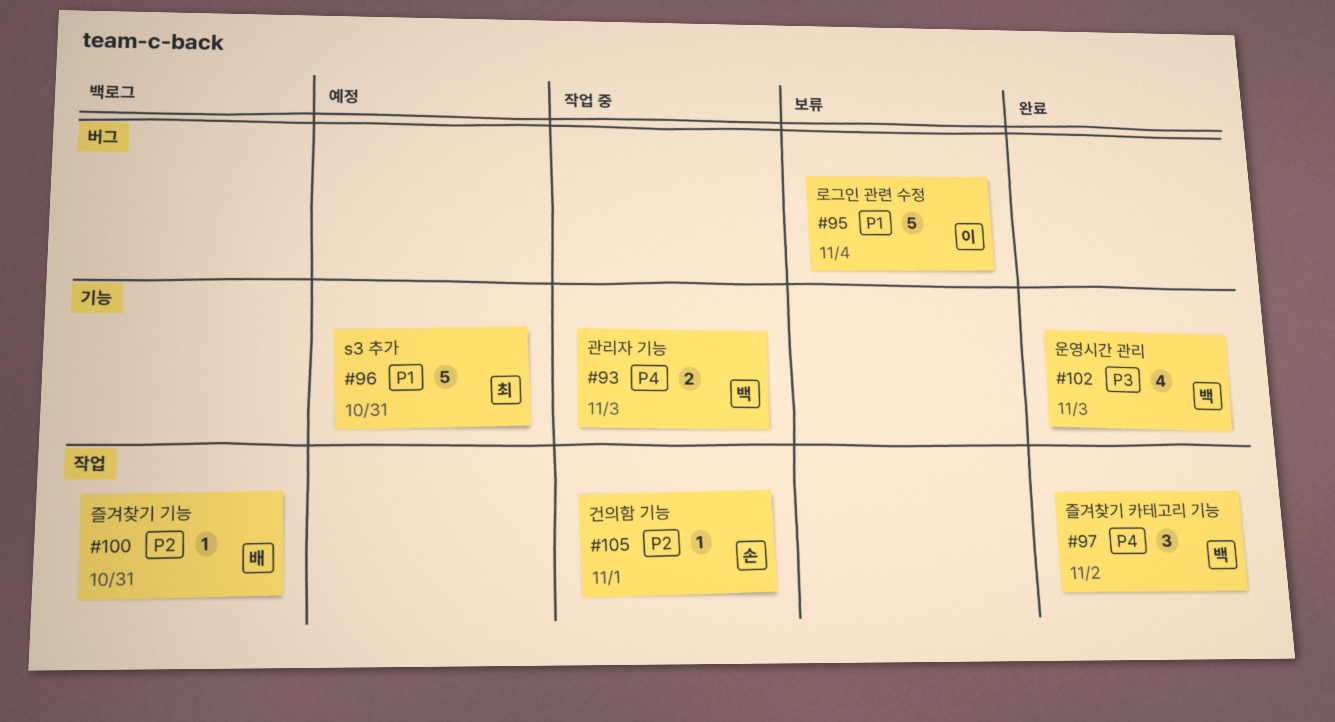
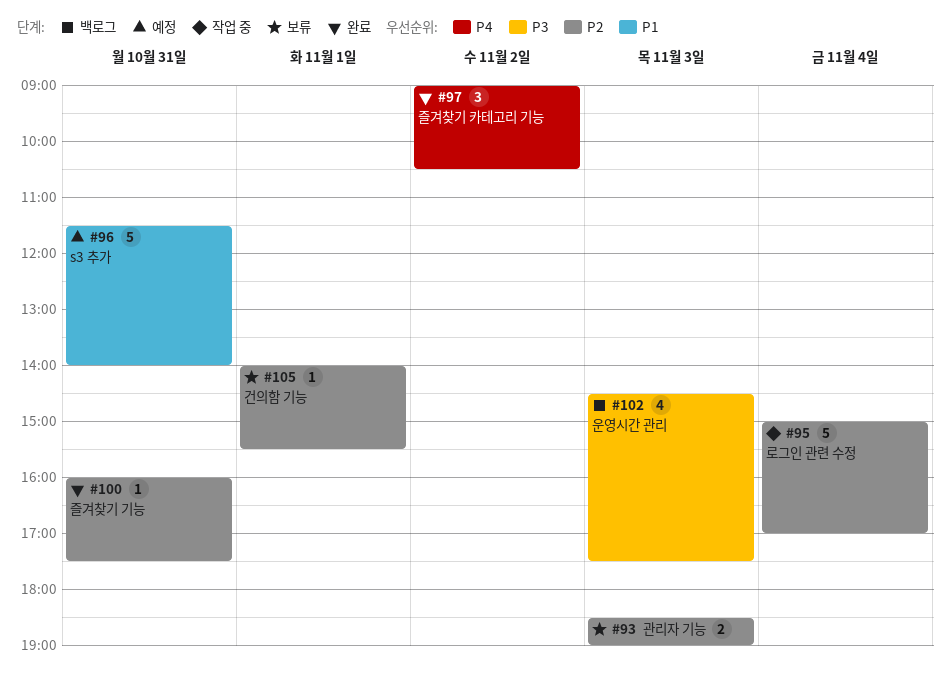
#93, status: 작업 중 -> 보류
#93, priority: P4 -> P2
#95, status: 보류 -> 작업 중
#95, priority: P1 -> P2
#100, status: 백로그 -> 완료
#102, status: 완료 -> 백로그
#105, status: 작업 중 -> 보류

